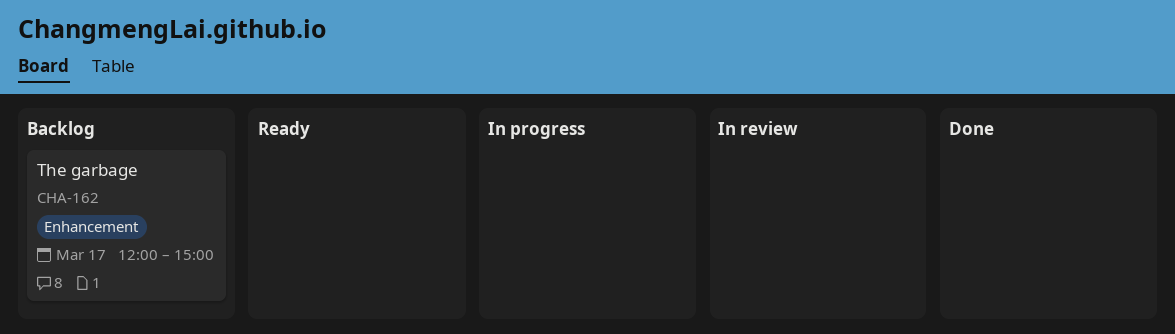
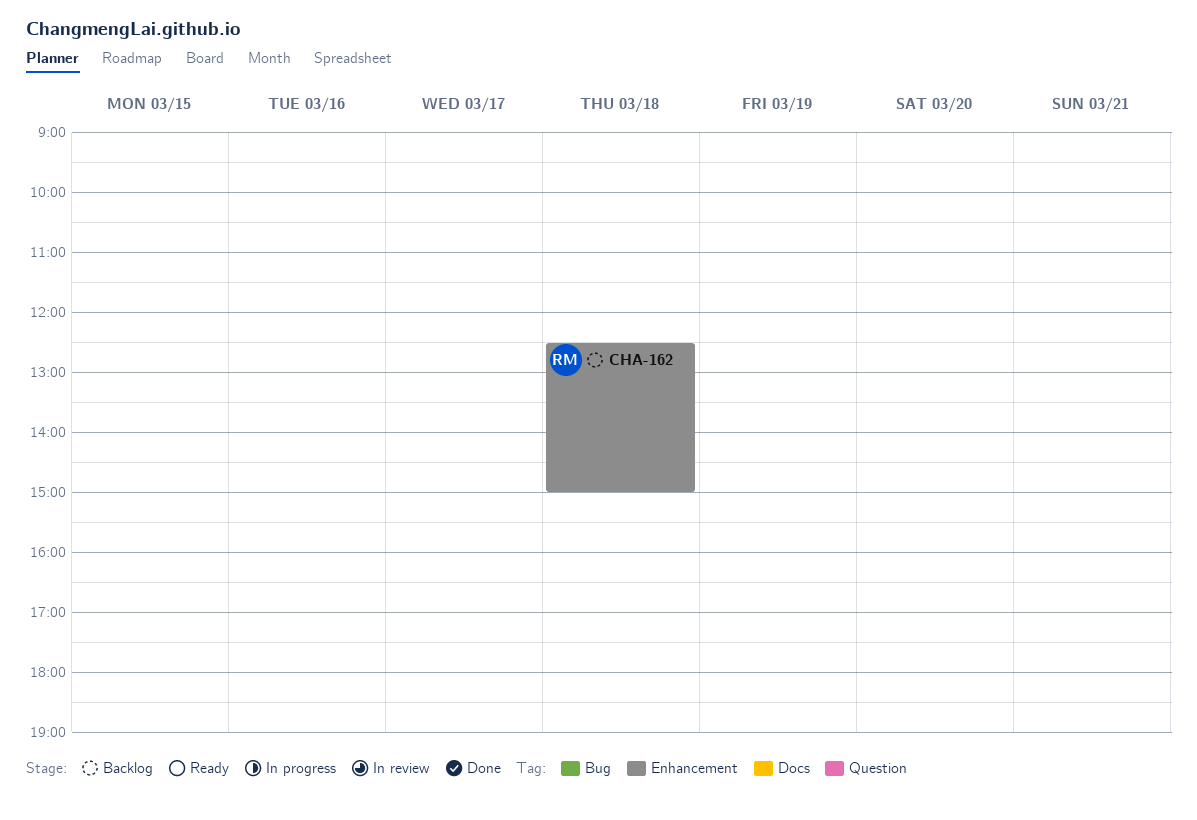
CHA-162, day: Mar 17 -> Mar 18
CHA-162, begins: 12:00 -> 12:30

